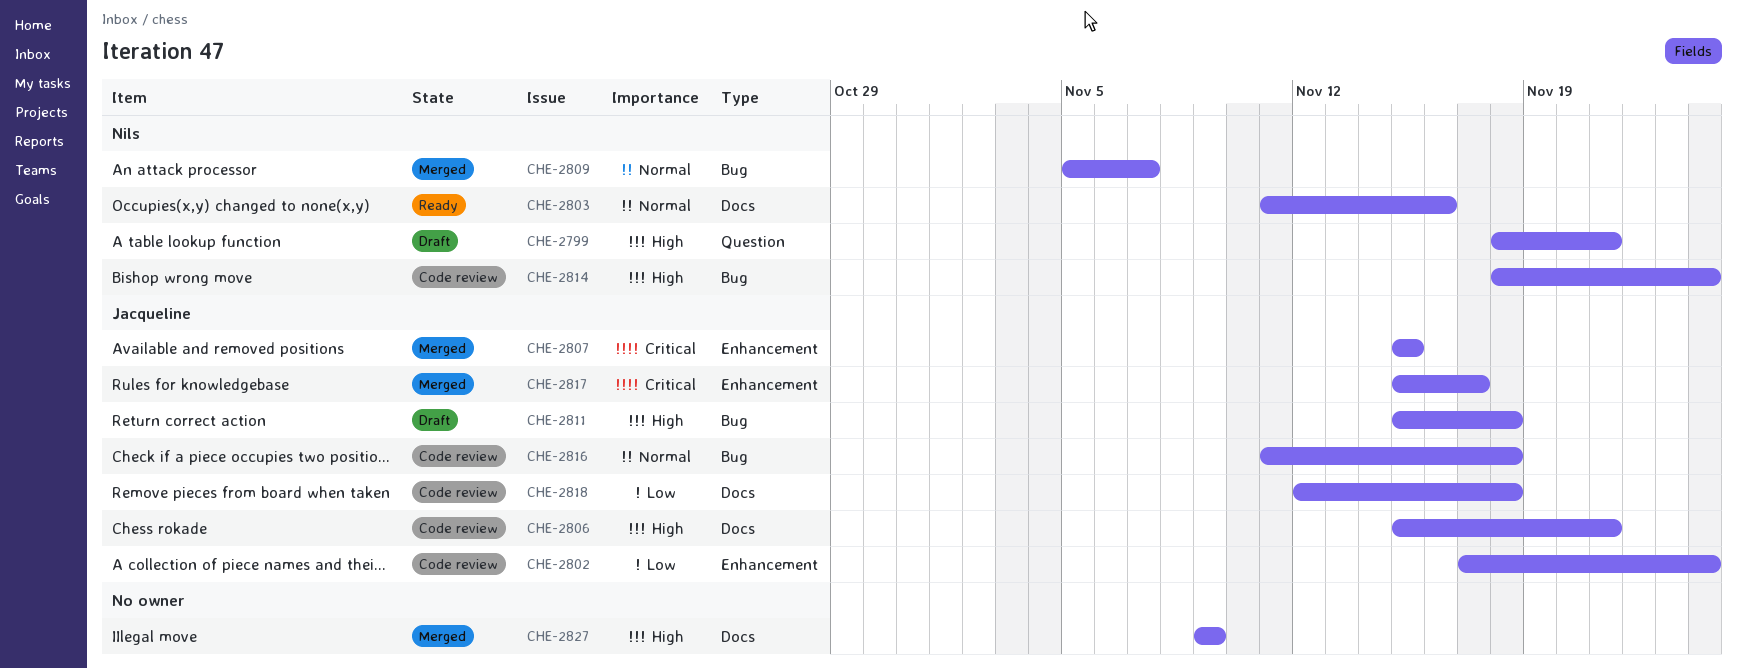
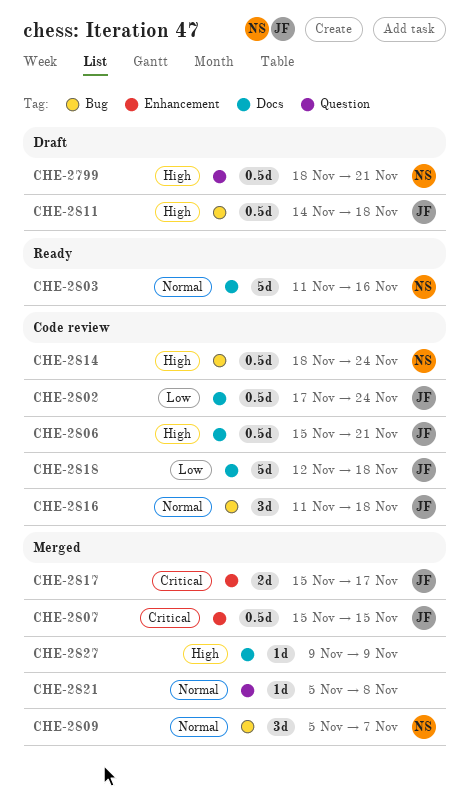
CHE-2802, label: Enhancement -> Docs
CHE-2811, start: Nov 15 -> Nov 14
CHE-2821: none -> present

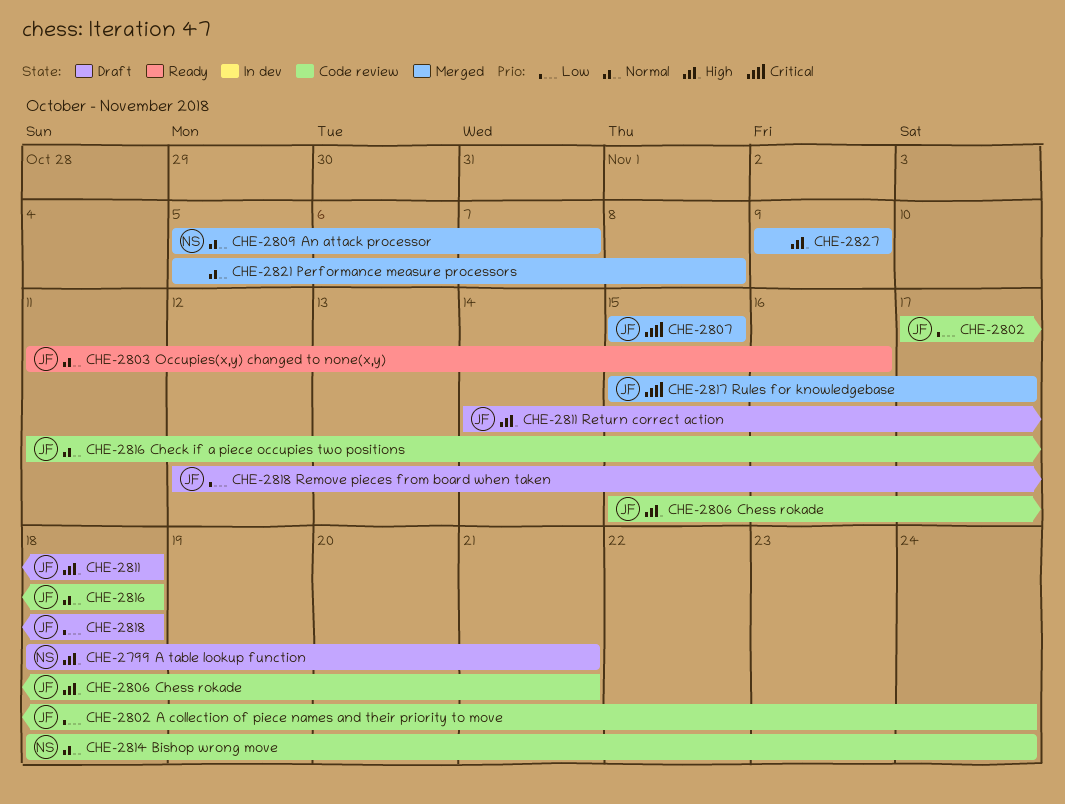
CHE-2803, owner: NS -> JF
CHE-2814, priority: High -> Normal
CHE-2818, status: Code review -> Draft

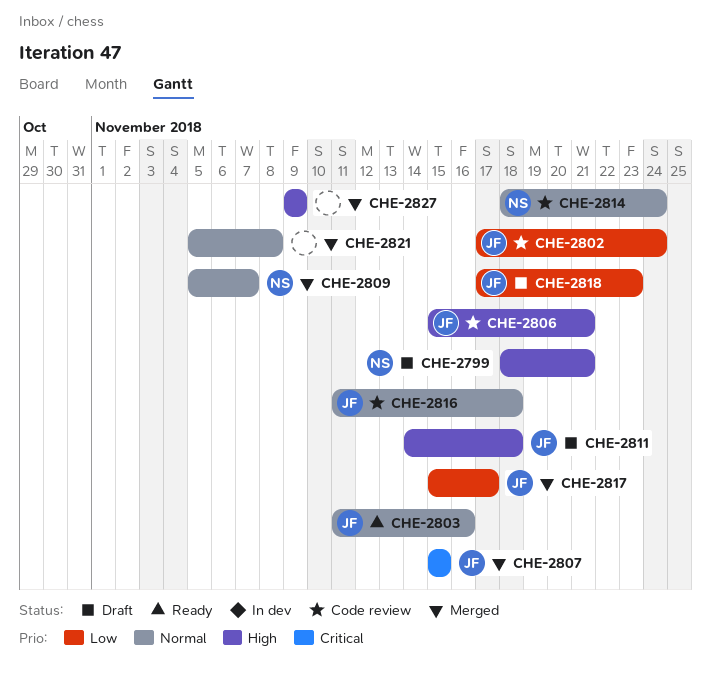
CHE-2817, priority: Critical -> Low
CHE-2818, start: Nov 12 -> Nov 17
CHE-2818, due: Nov 18 -> Nov 23

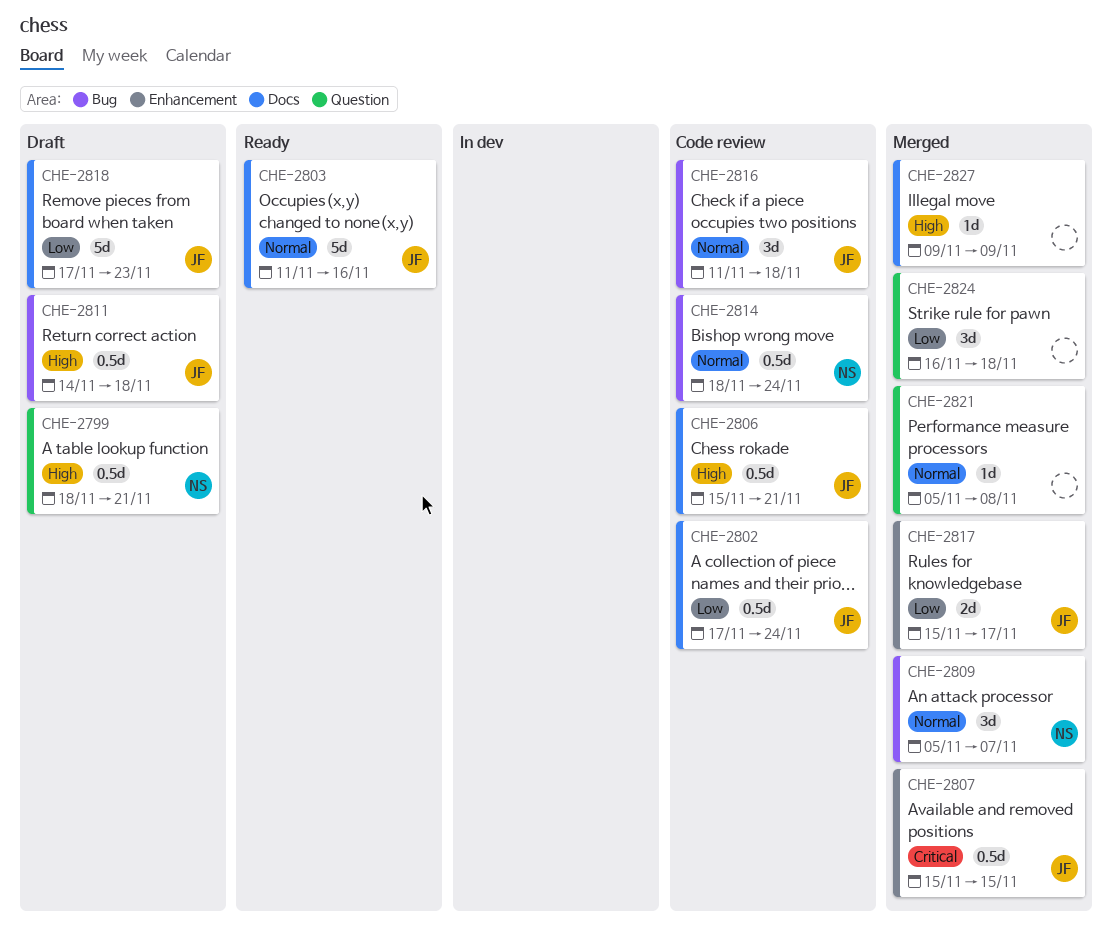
CHE-2824: none -> present

